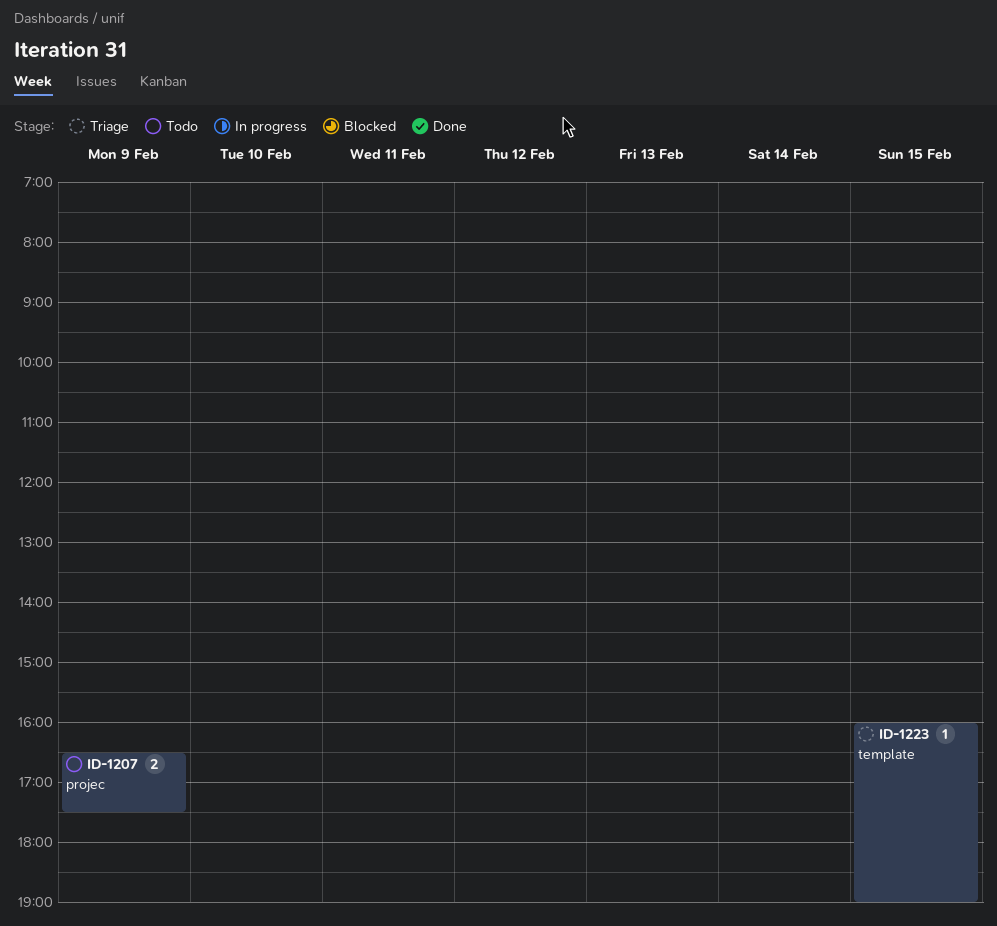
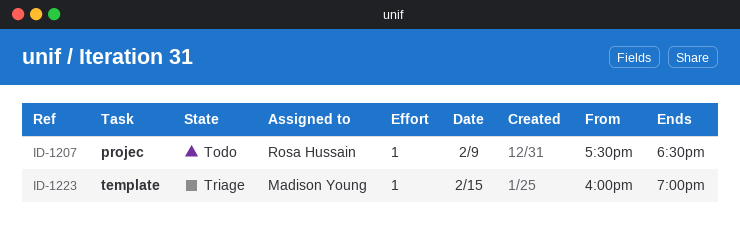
ID-1207, estimate: 2 -> 1
ID-1207, begins: 16:30 -> 17:30
ID-1207, ends: 17:30 -> 18:30

